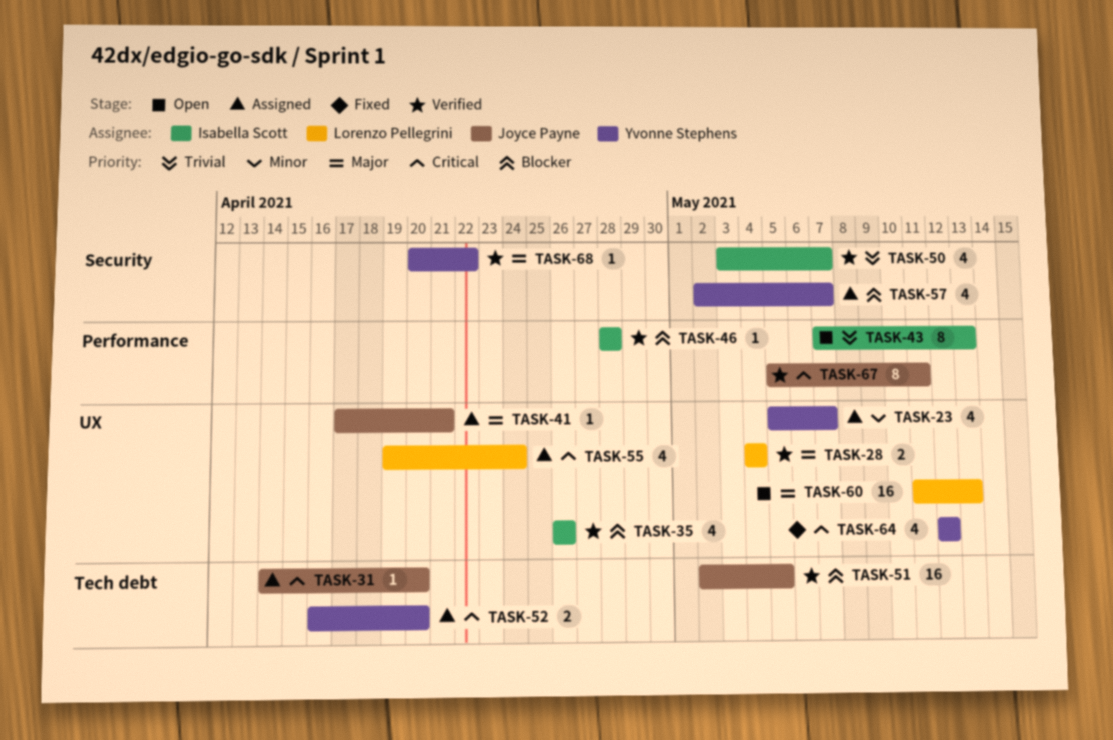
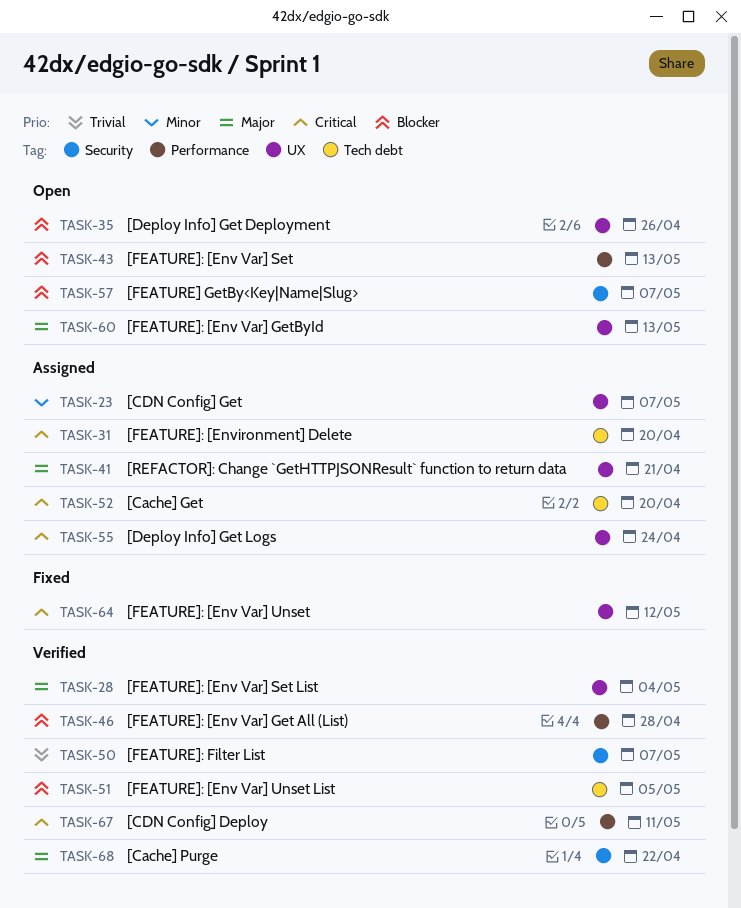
TASK-35, status: Verified -> Open
TASK-43, priority: Trivial -> Blocker
TASK-57, status: Assigned -> Open

